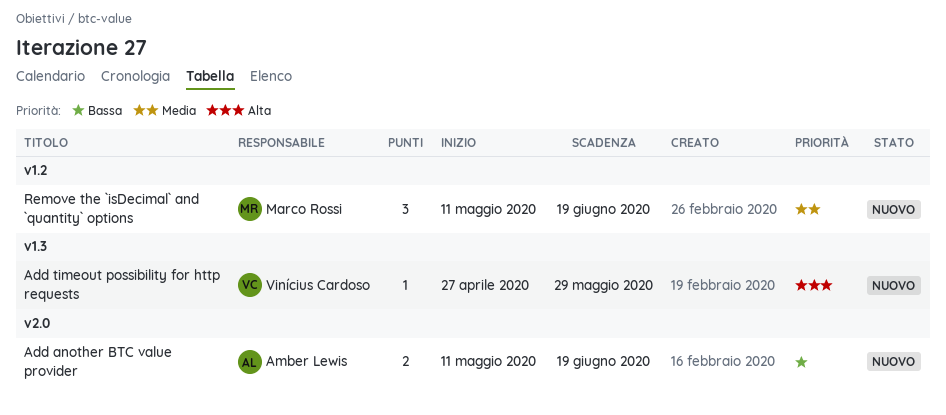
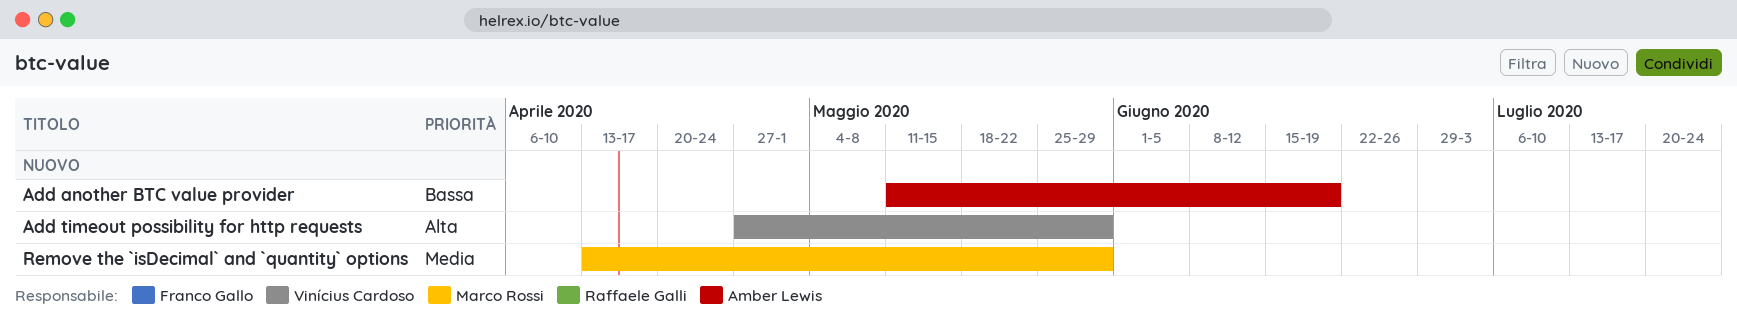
Remove the `isDecimal` and `quantity` options, start: May 11 -> Apr 13
Remove the `isDecimal` and `quantity` options, due: Jun 19 -> May 29

